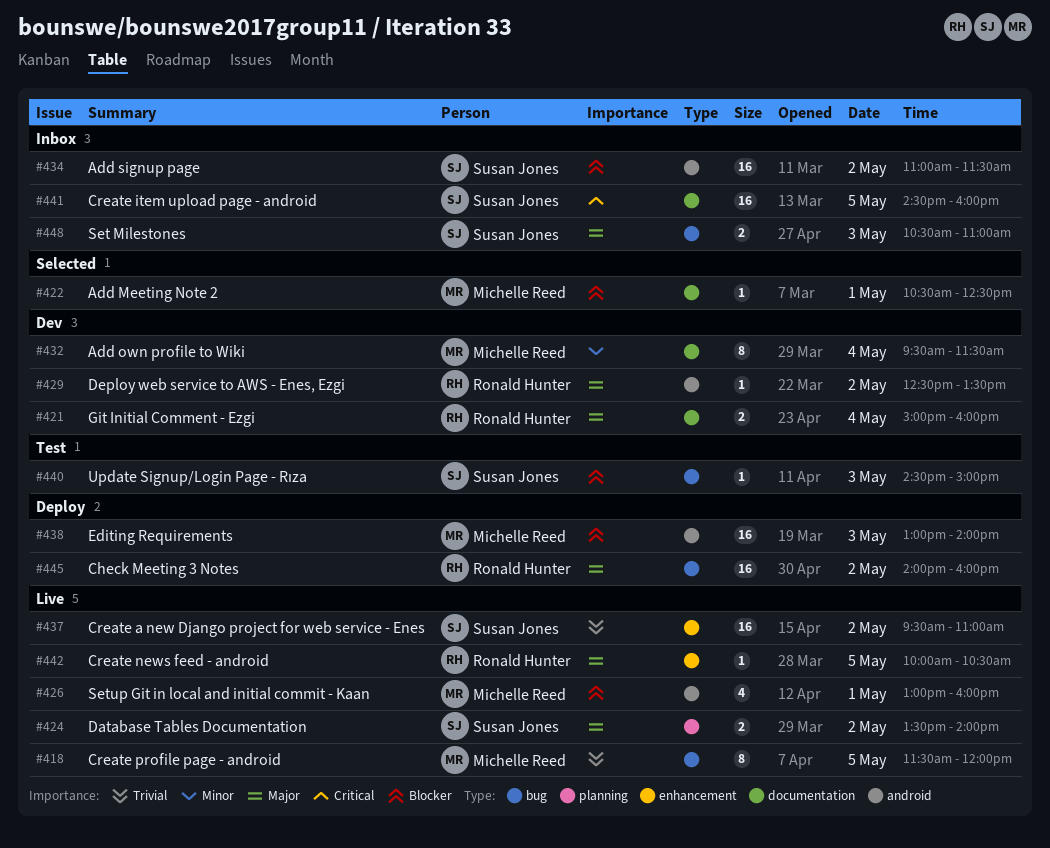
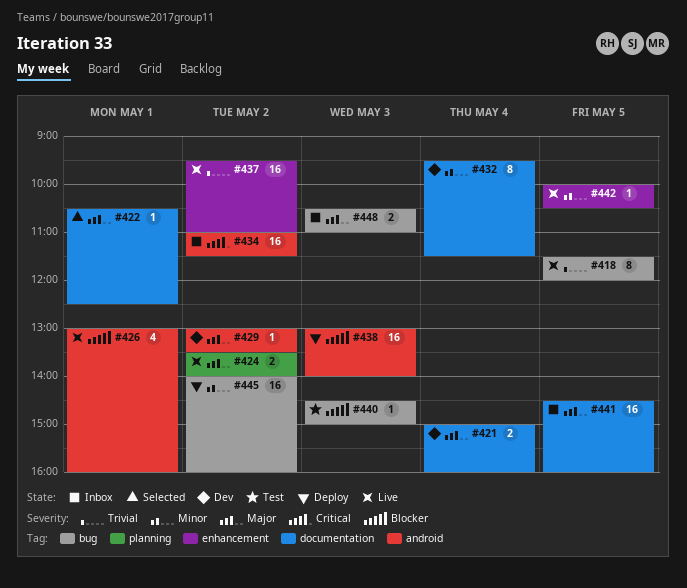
#422, priority: Blocker -> Major
#429, begins: 12:30 -> 13:00
#434, priority: Blocker -> Critical
#441, priority: Critical -> Major
#442, priority: Major -> Minor
#445, priority: Major -> Minor

